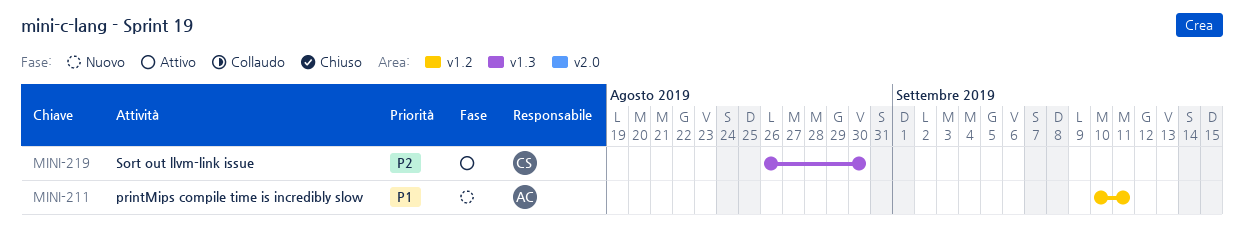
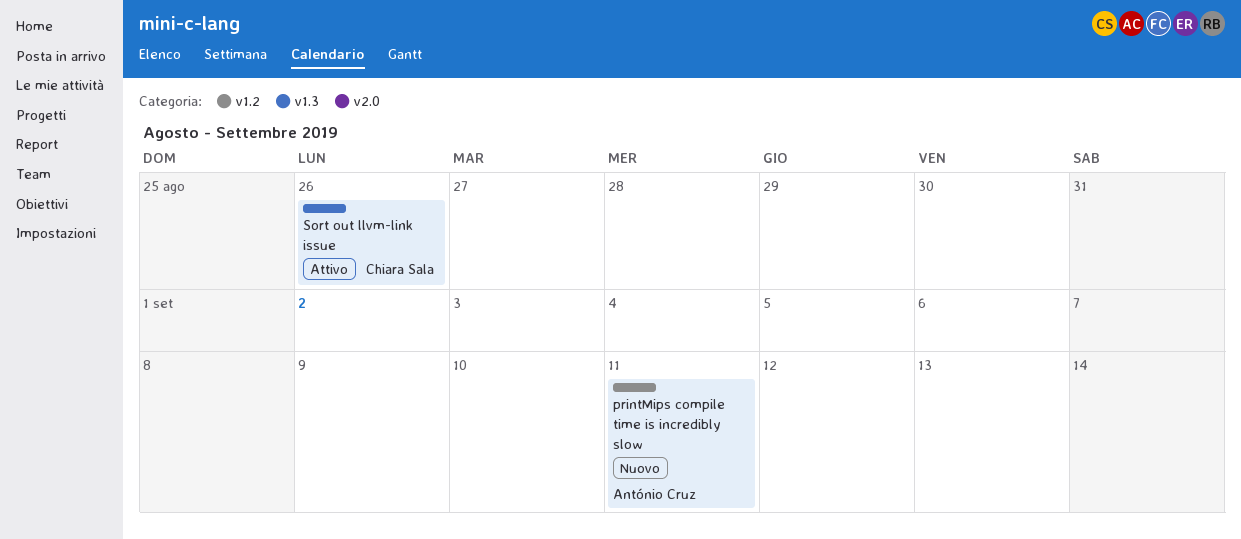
Sort out llvm-link issue, due: Aug 30 -> Aug 26

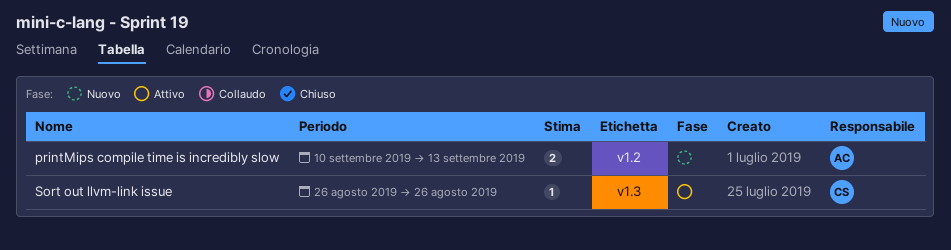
printMips compile time is incredibly slow, due: Sep 11 -> Sep 13

